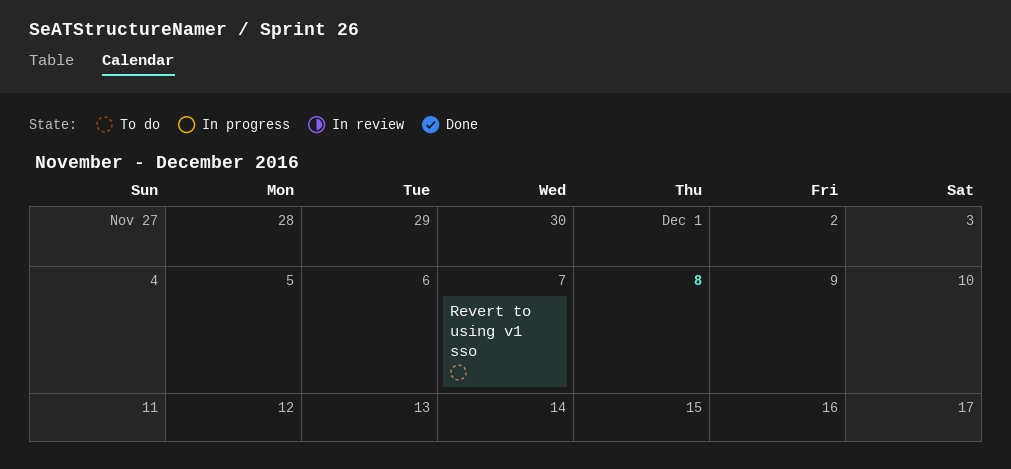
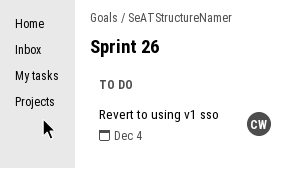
Revert to using v1 sso, due: Dec 7 -> Dec 4

